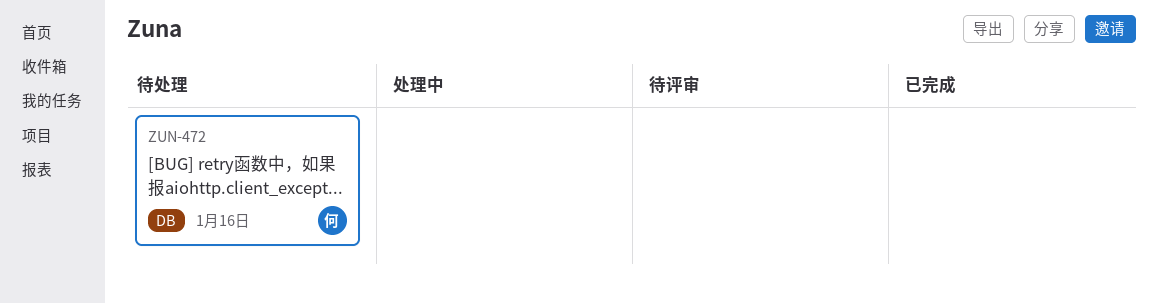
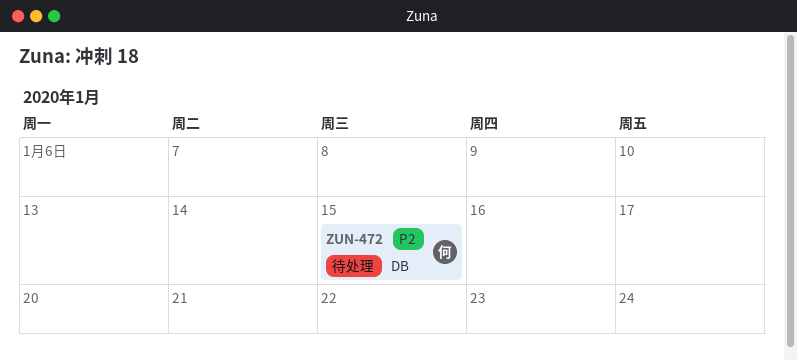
ZUN-472, due: Jan 16 -> Jan 15

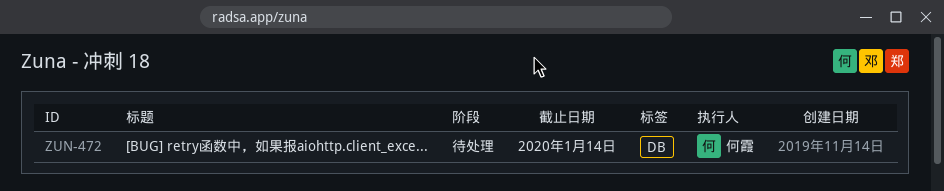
ZUN-472, due: Jan 15 -> Jan 14

